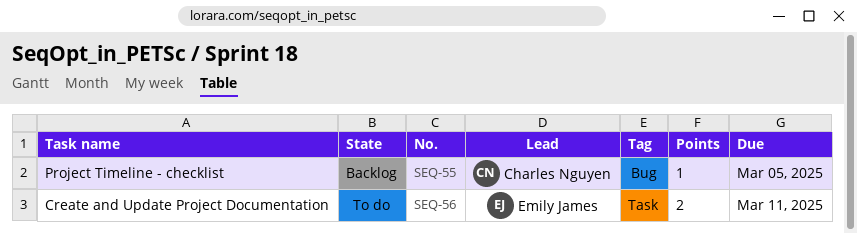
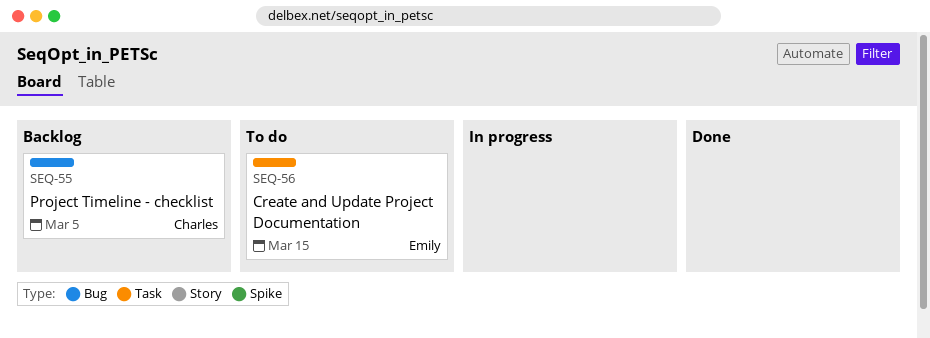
SEQ-56, due: Mar 11 -> Mar 15

